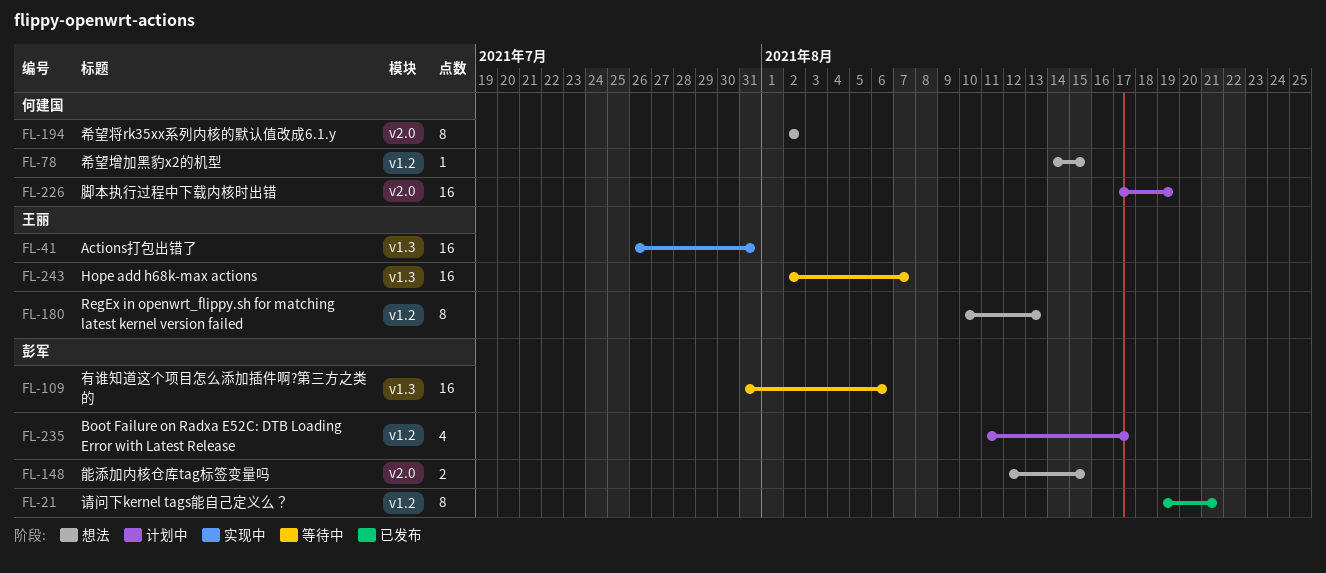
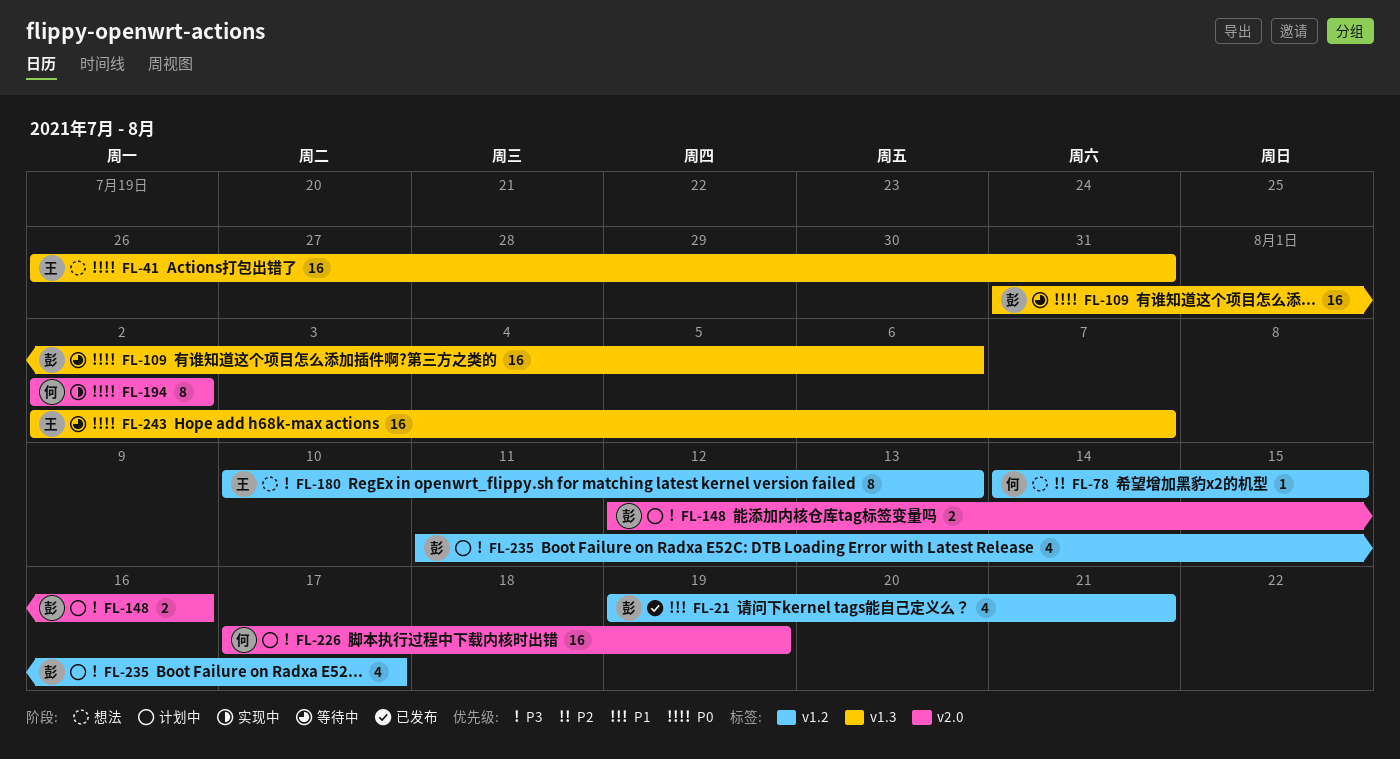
FL-21, estimate: 8 -> 4
FL-41, status: 实现中 -> 想法
FL-148, status: 想法 -> 计划中
FL-148, due: Aug 15 -> Aug 16
FL-194, status: 想法 -> 实现中

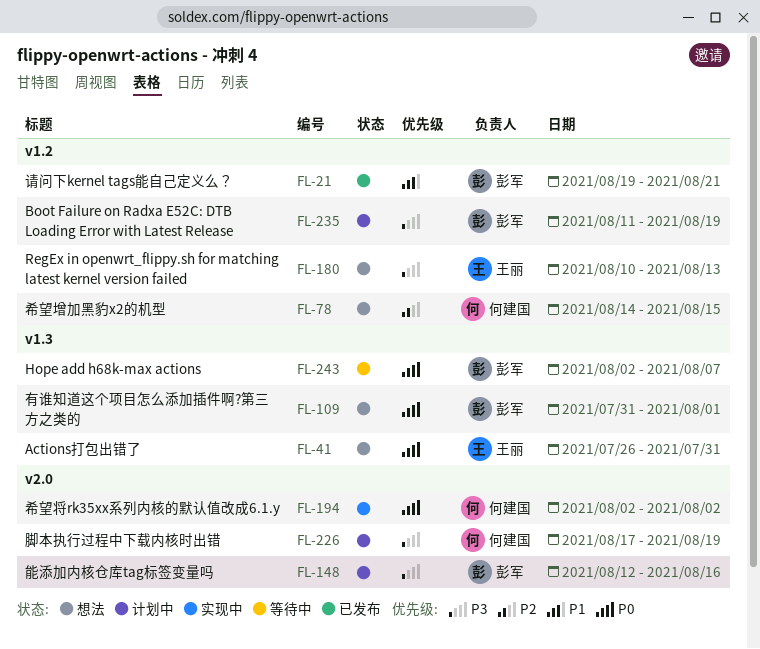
FL-109, status: 等待中 -> 想法
FL-109, due: Aug 6 -> Aug 1
FL-235, due: Aug 17 -> Aug 19
FL-243, owner: 王丽 -> 彭军

